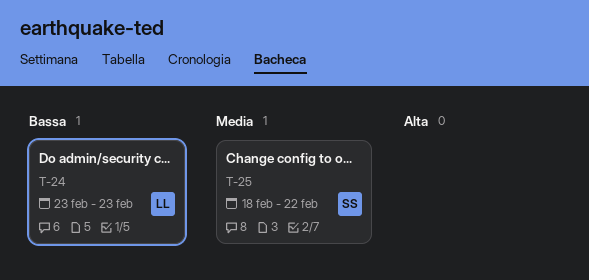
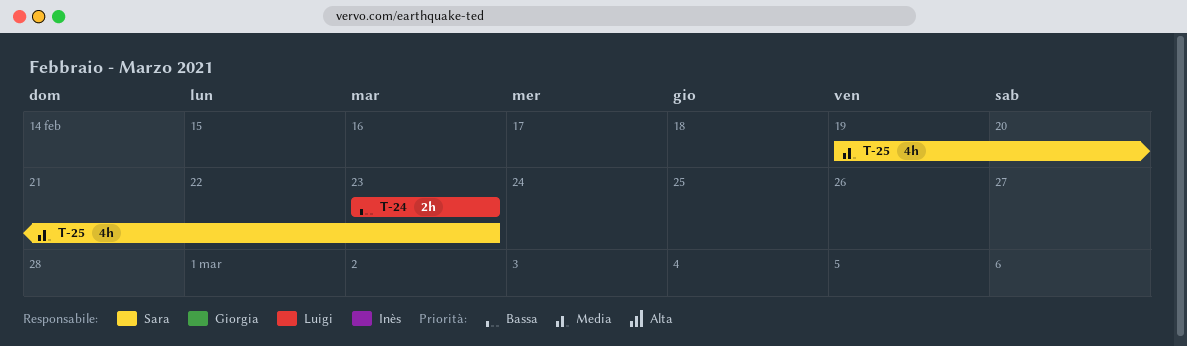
T-25, start: Feb 18 -> Feb 19
T-25, due: Feb 22 -> Feb 23

